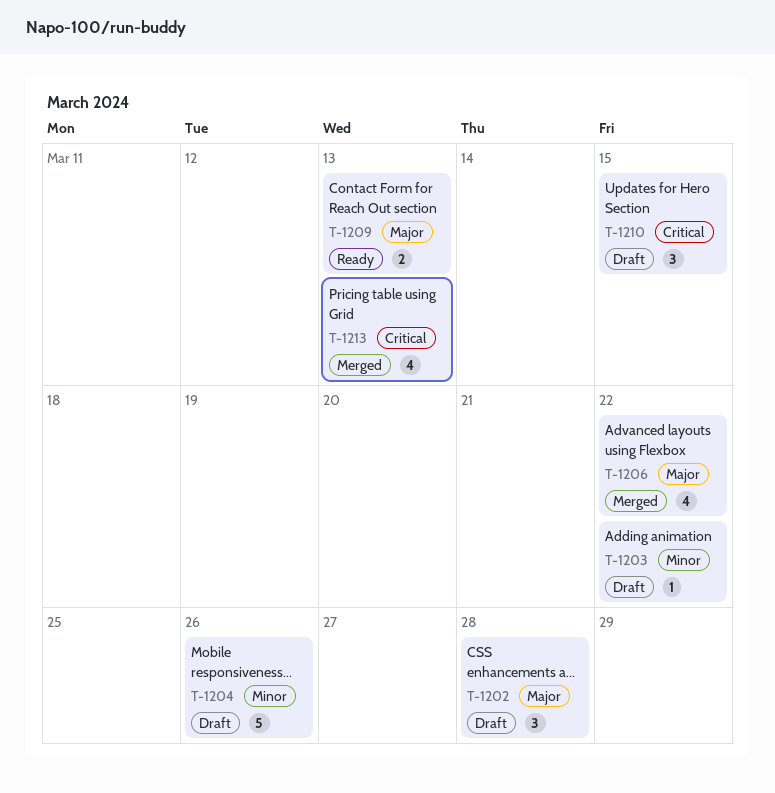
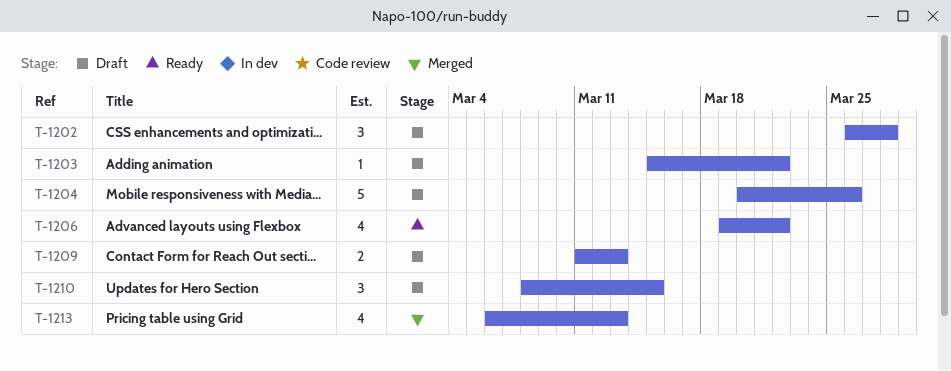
T-1206, status: Merged -> Ready
T-1209, status: Ready -> Draft

